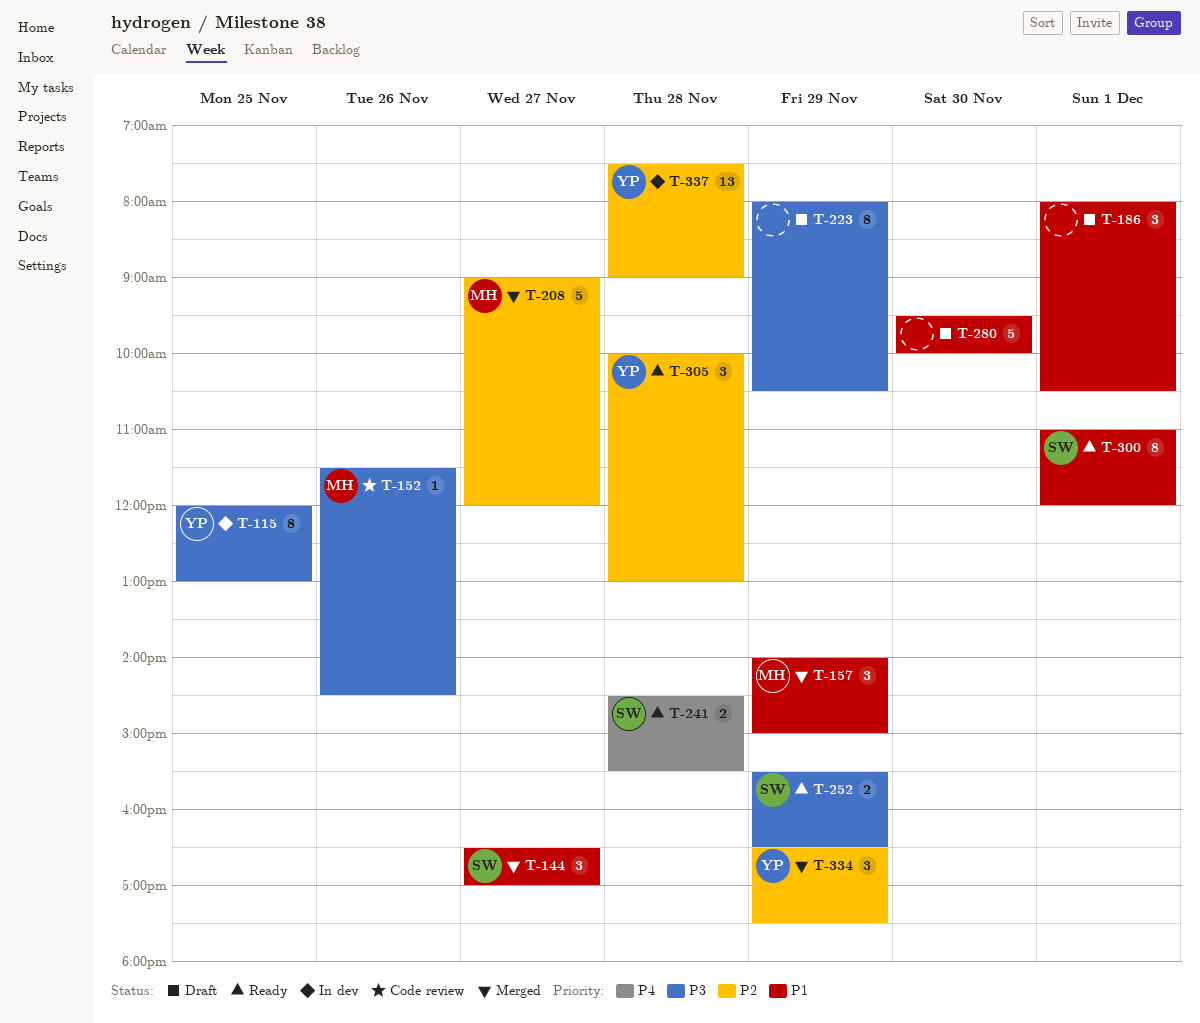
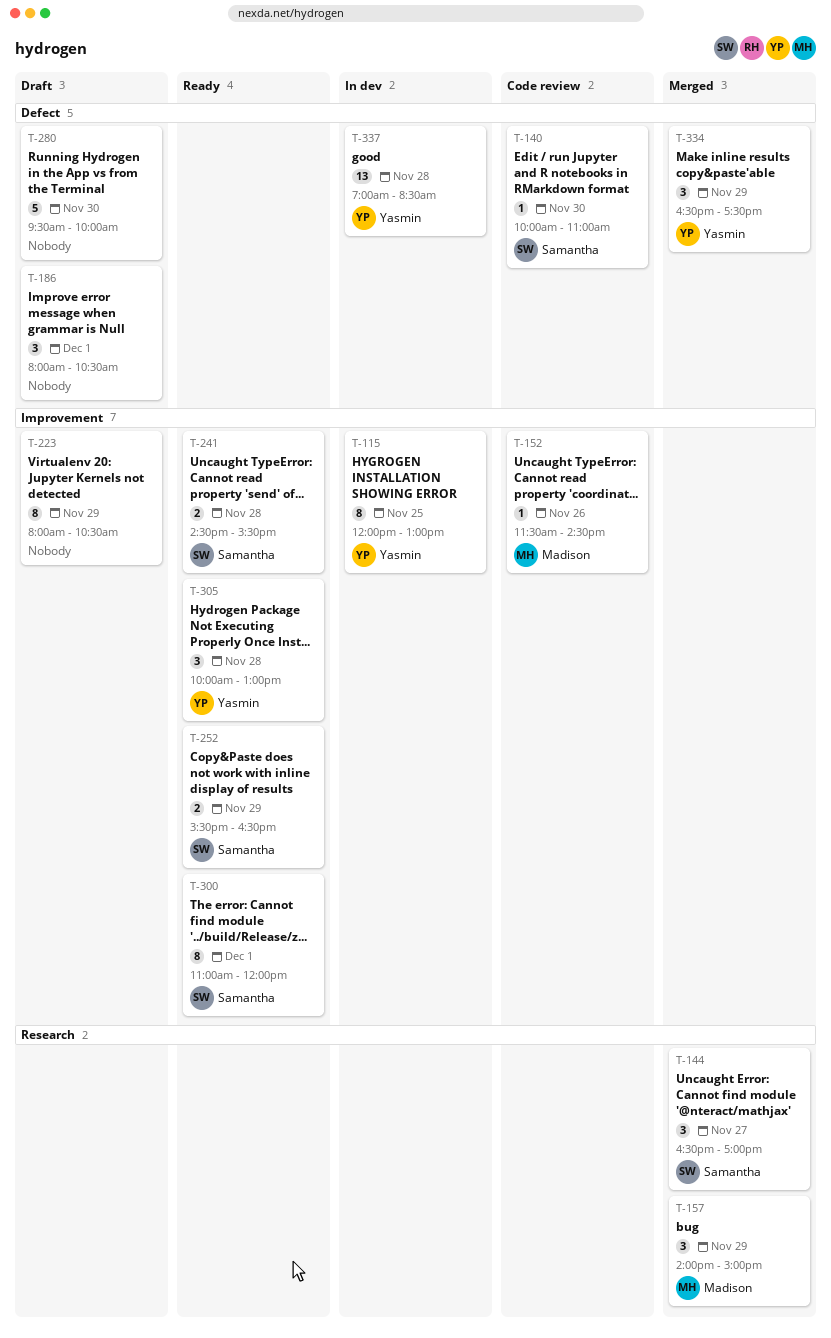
T-140: none -> present
T-208: present -> none
T-337, begins: 07:30 -> 07:00
T-337, ends: 09:00 -> 08:30

